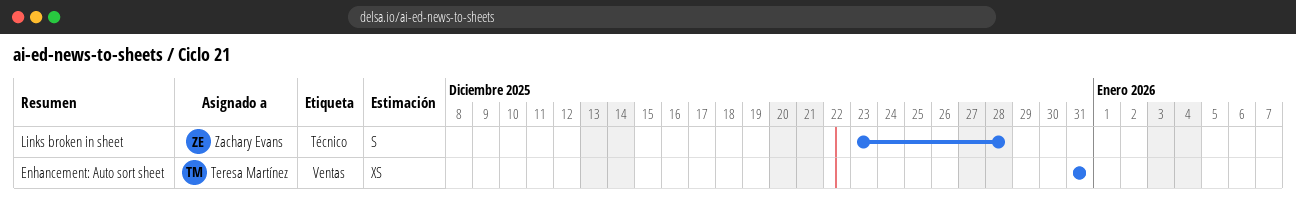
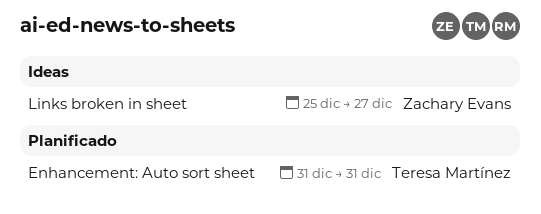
Links broken in sheet, start: Dec 23 -> Dec 25
Links broken in sheet, due: Dec 28 -> Dec 27

